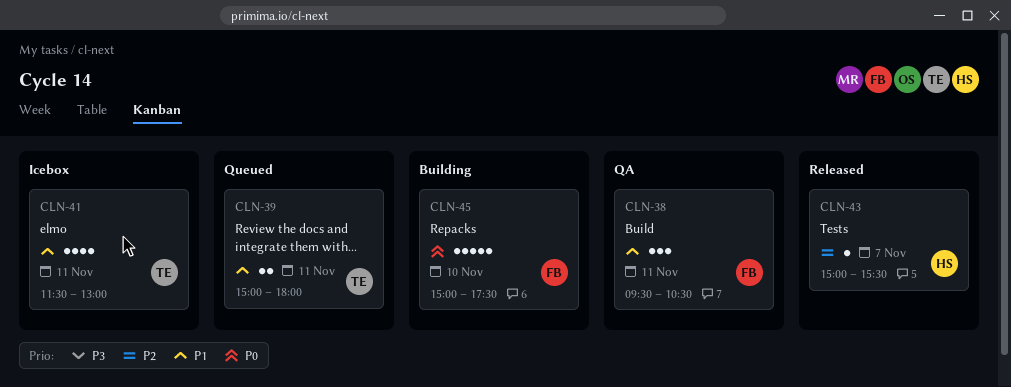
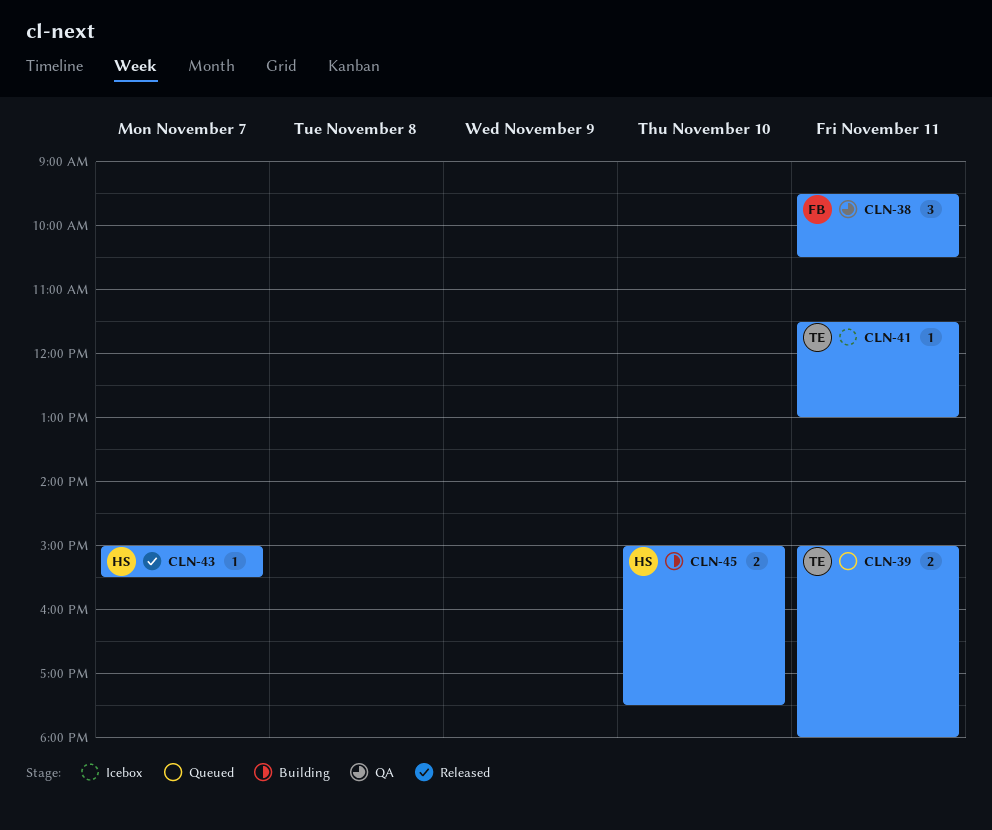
CLN-41, estimate: 4 -> 1
CLN-45, owner: FB -> HS
CLN-45, estimate: 5 -> 2

